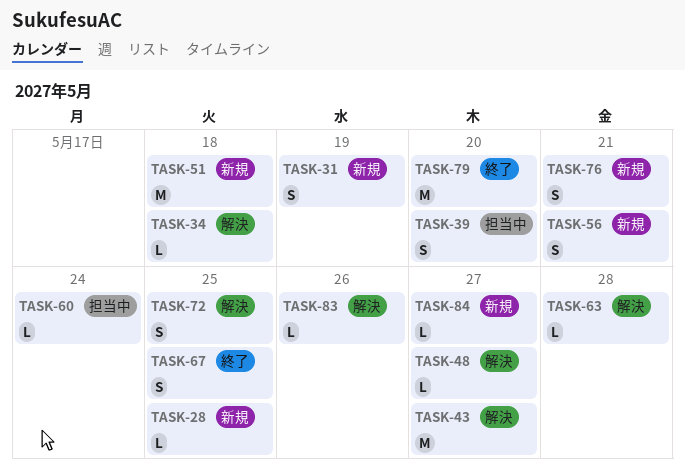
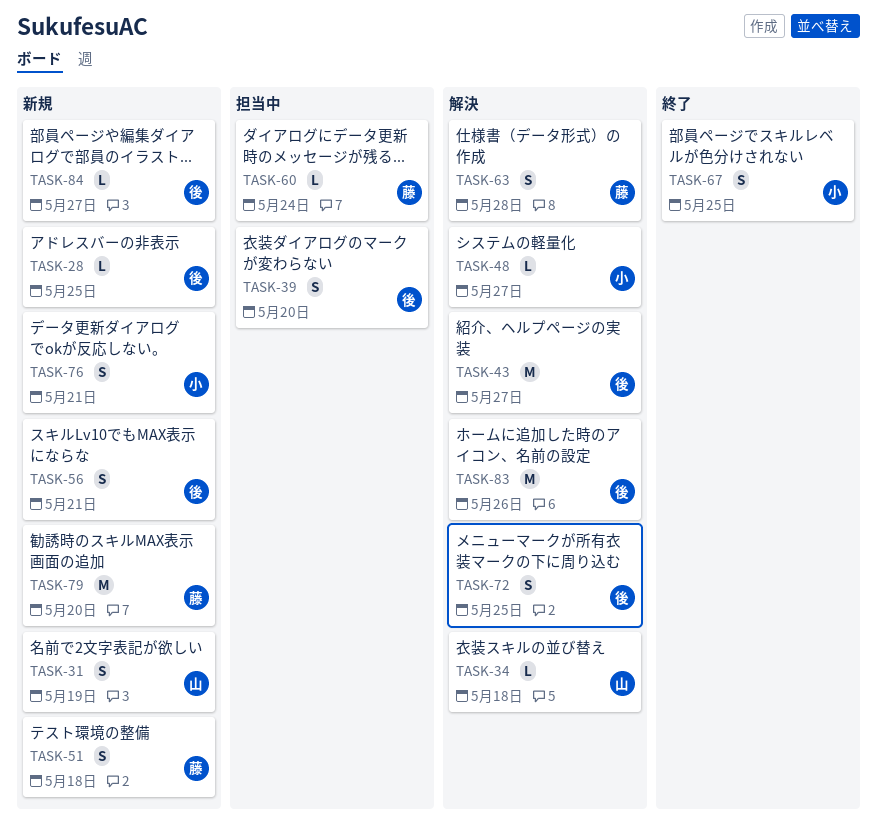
TASK-51, estimate: M -> S
TASK-63, estimate: L -> S
TASK-79, status: 終了 -> 新規
TASK-83, estimate: L -> M

